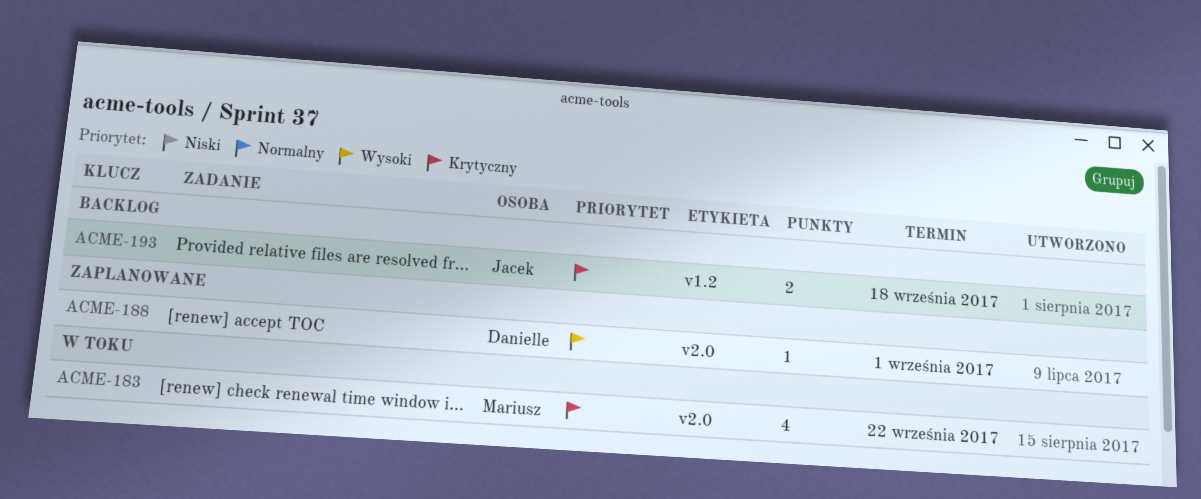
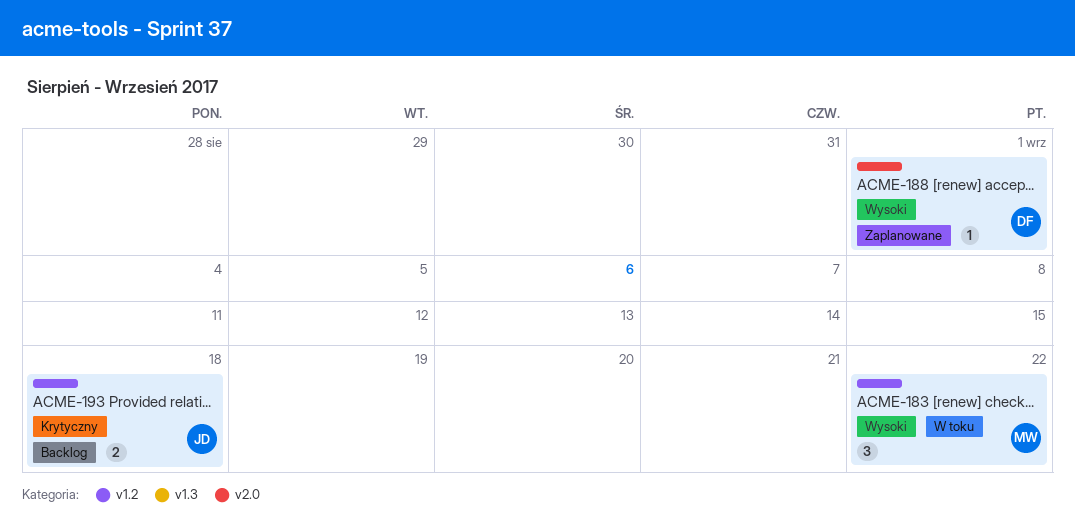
ACME-183, priority: Krytyczny -> Wysoki
ACME-183, label: v2.0 -> v1.2
ACME-183, estimate: 4 -> 3

